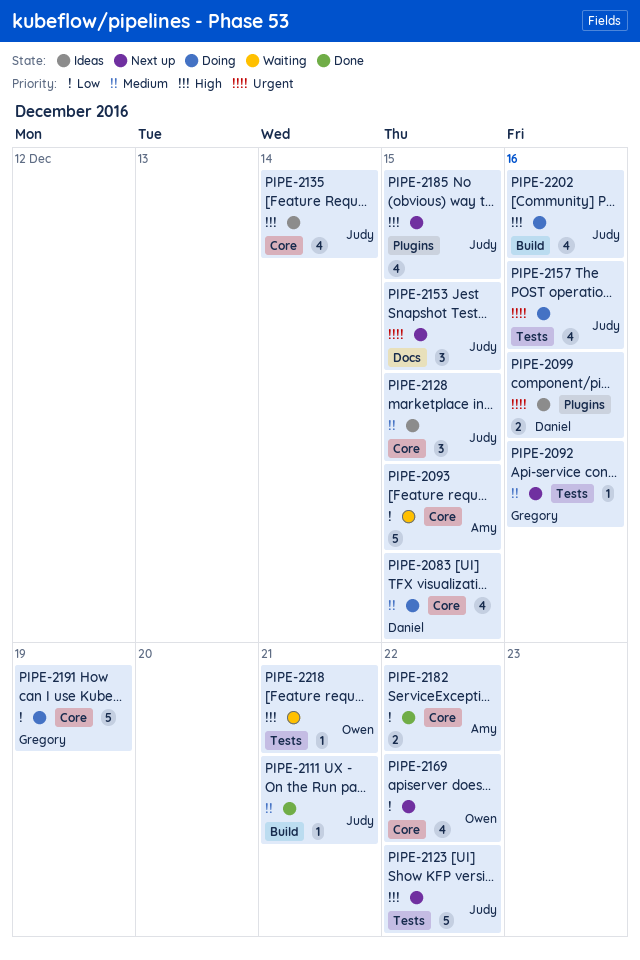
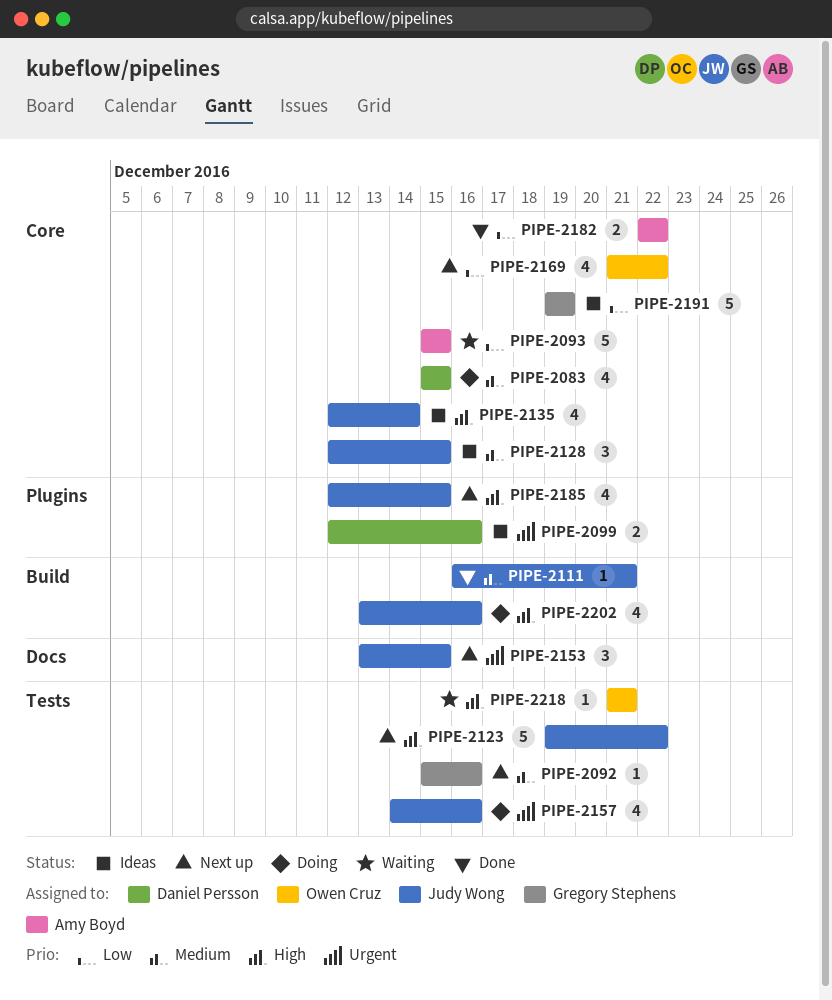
PIPE-2191, status: Doing -> Ideas

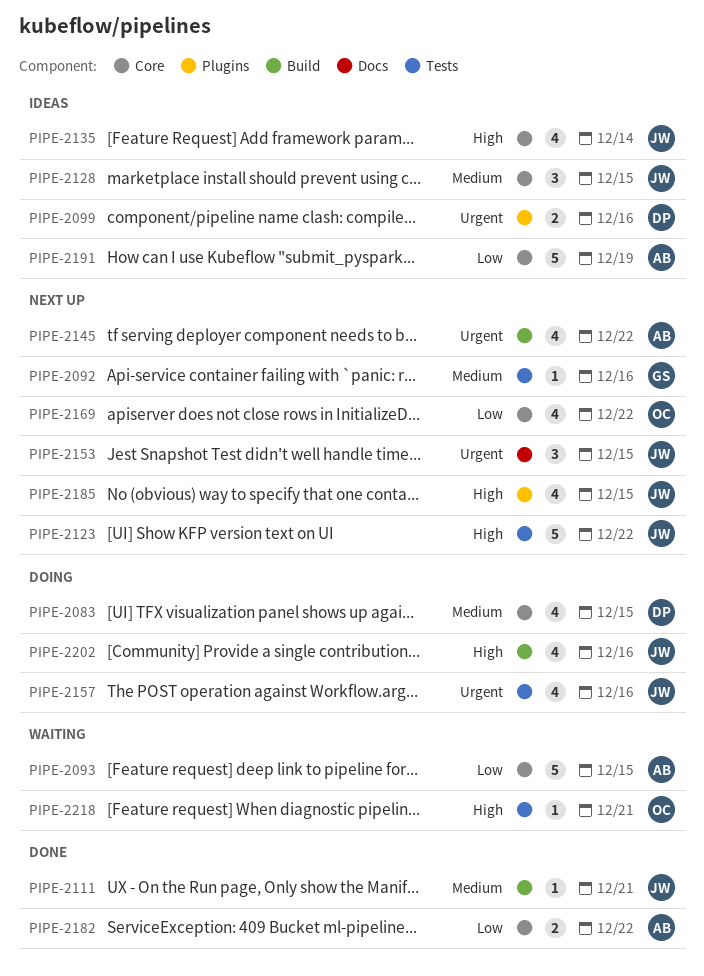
PIPE-2145: none -> present
PIPE-2191, owner: Gregory Stephens -> Amy Boyd

